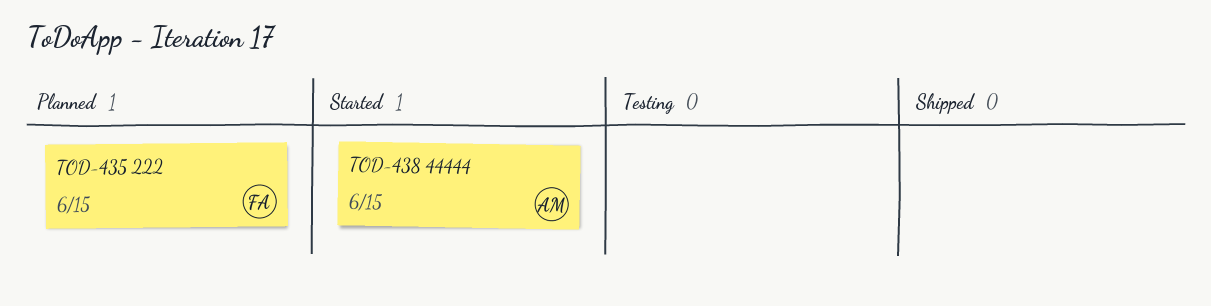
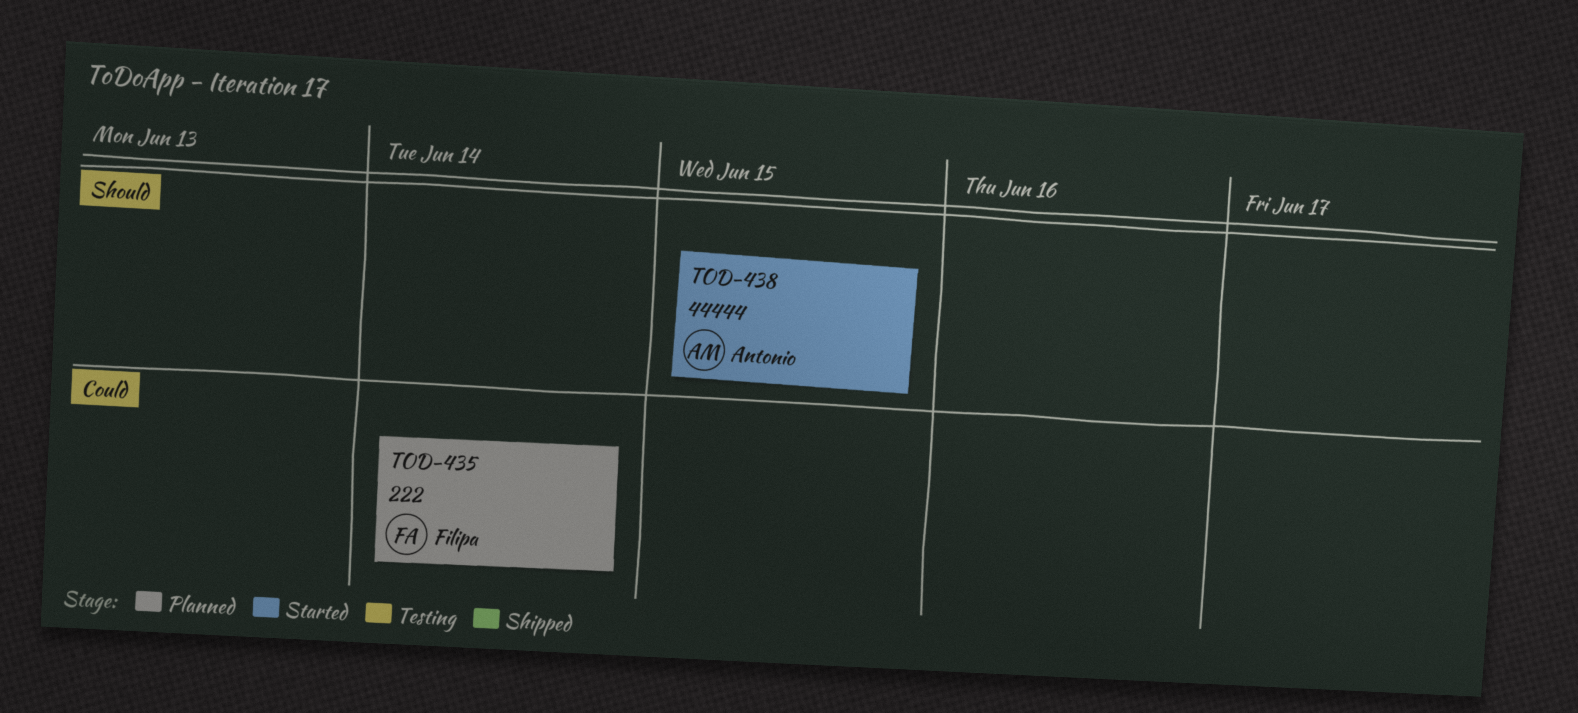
TOD-435, due: Jun 15 -> Jun 14

